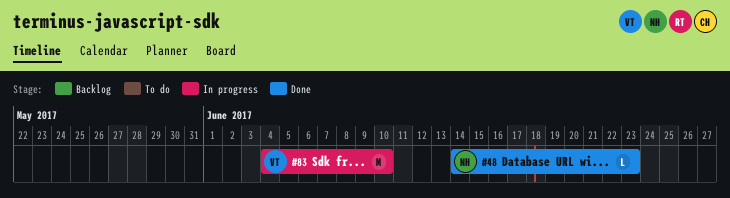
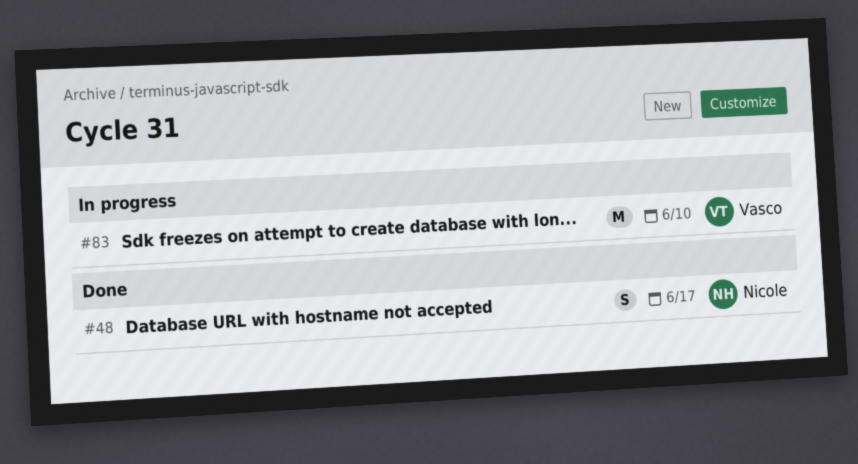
#48, estimate: L -> S
#48, due: Jun 23 -> Jun 17

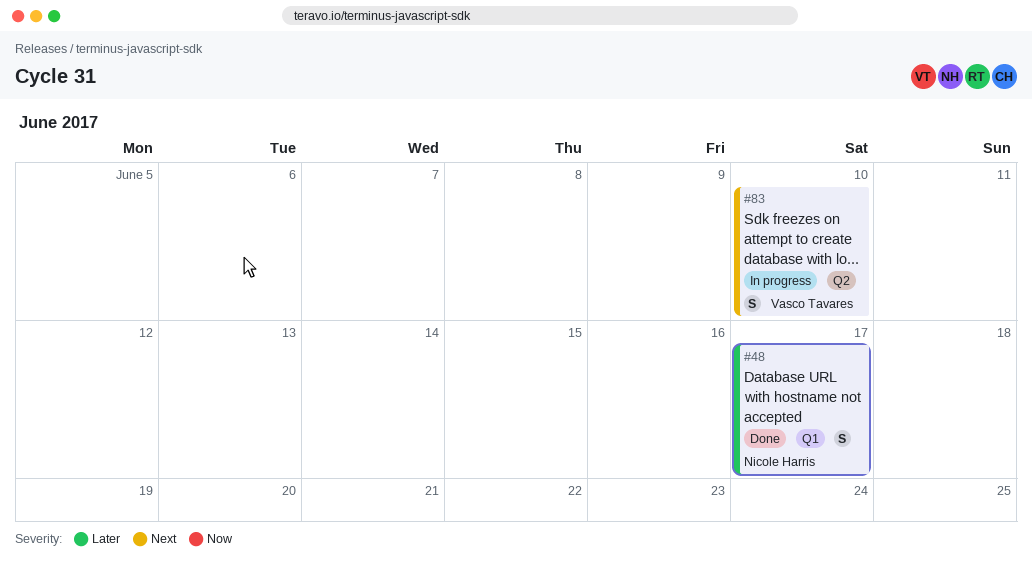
#83, estimate: M -> S

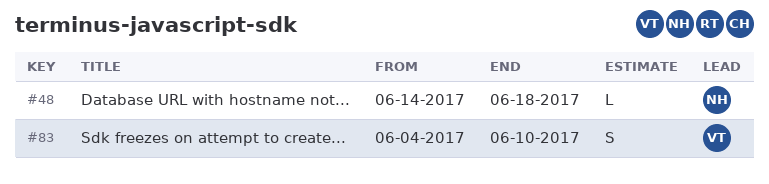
#48, estimate: S -> L
#48, due: Jun 17 -> Jun 18

